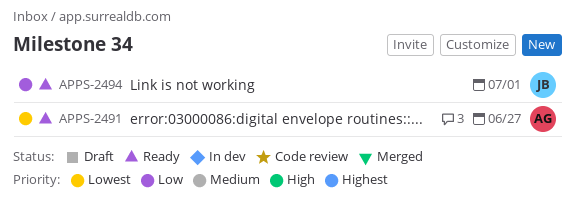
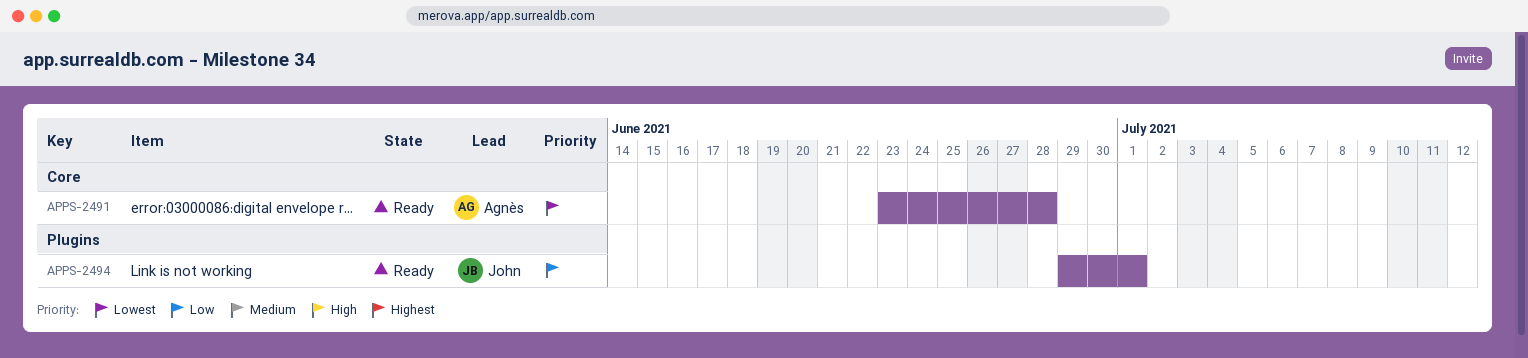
APPS-2491, due: Jun 27 -> Jun 28

